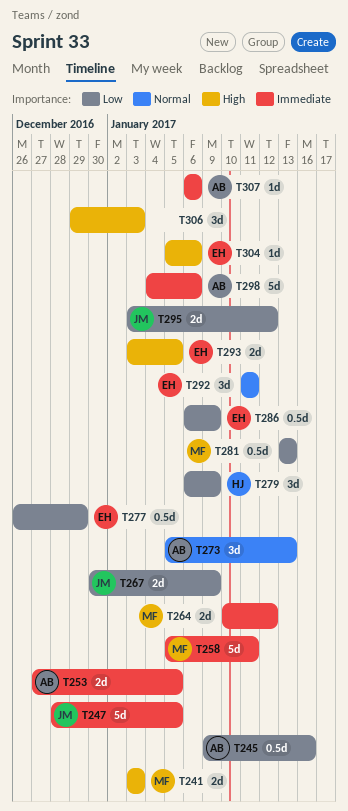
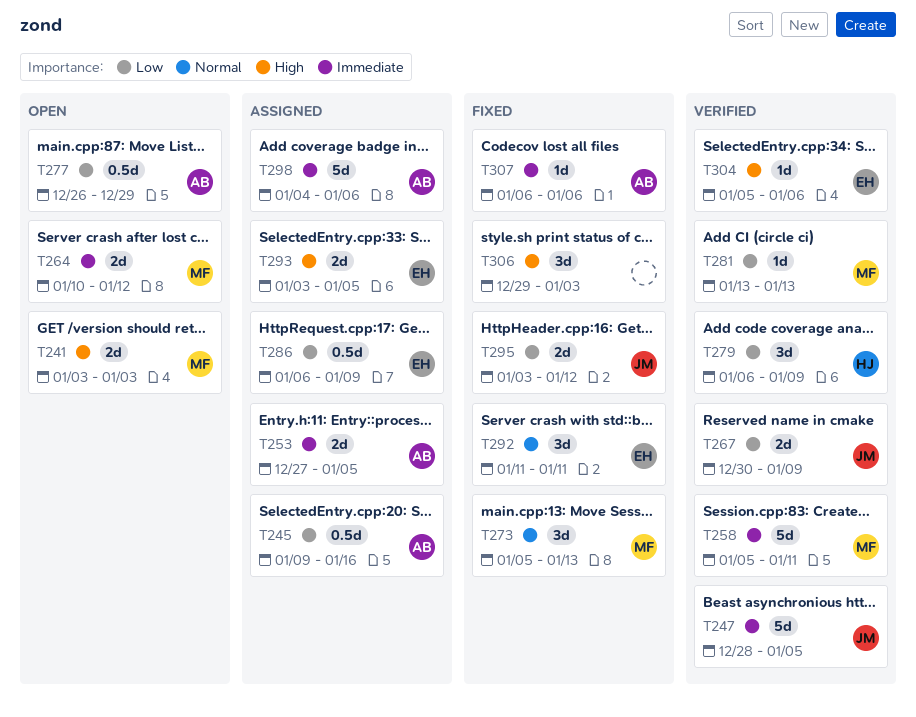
T273, owner: AB -> MF
T277, owner: EH -> AB
T281, estimate: 0.5d -> 1d

